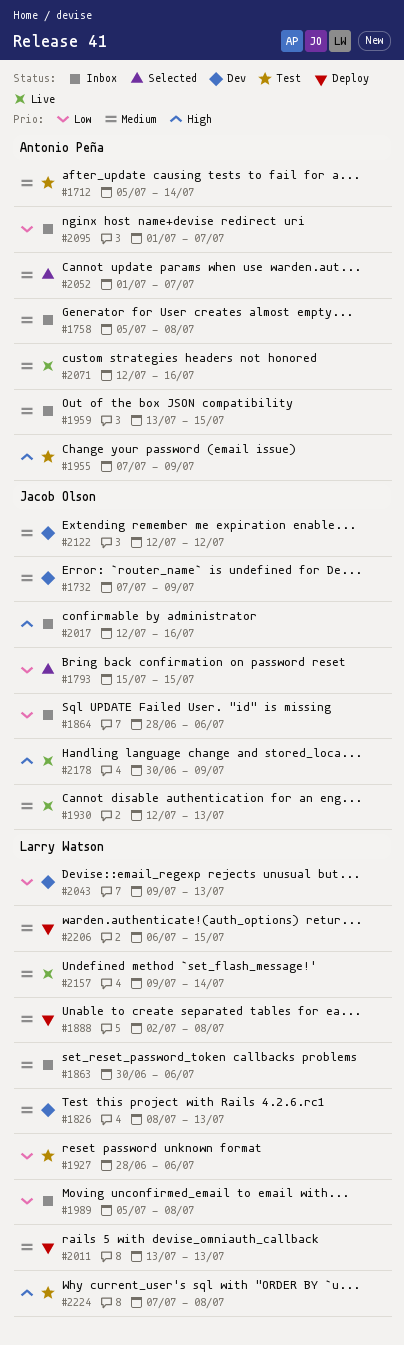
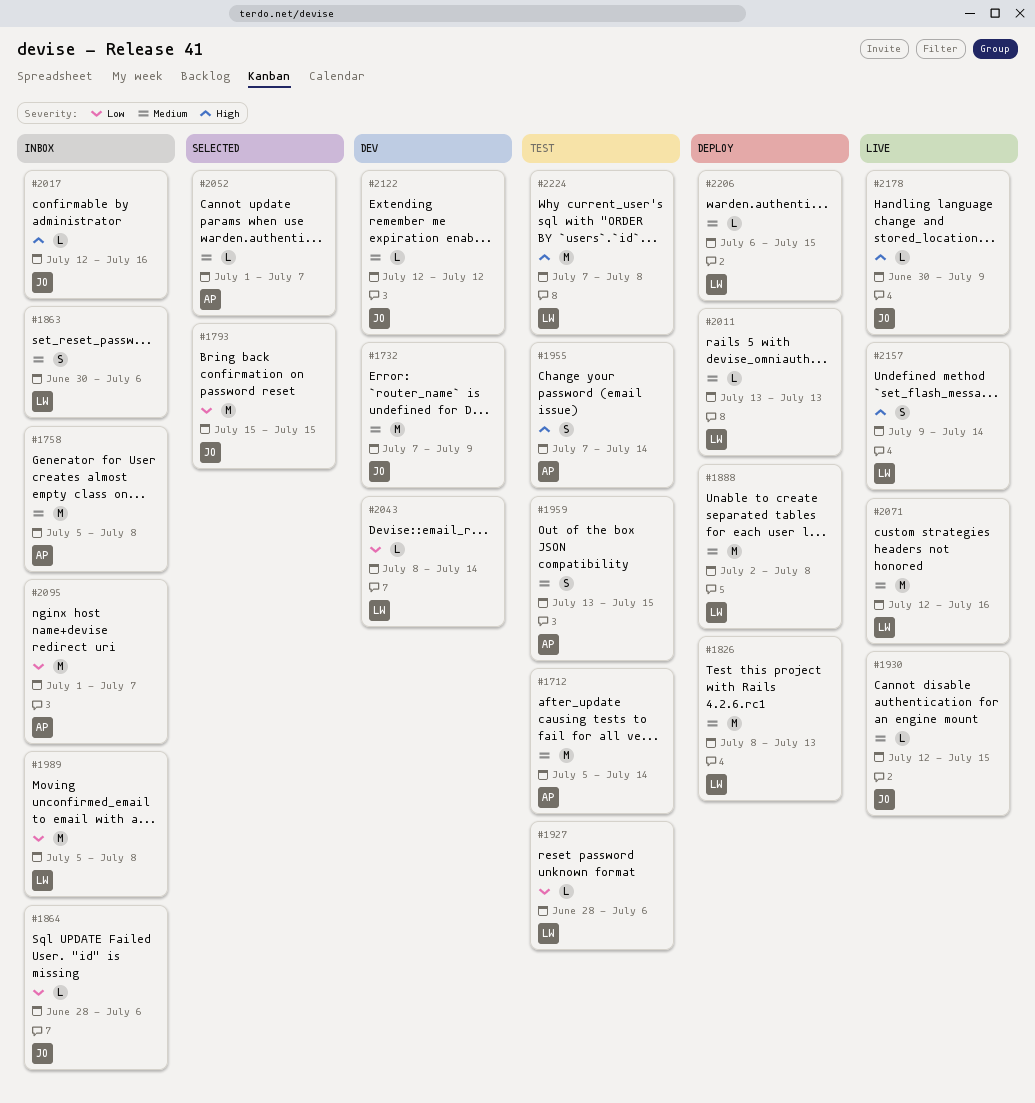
#1826, status: Dev -> Deploy
#1930, due: Jul 13 -> Jul 15
#1955, due: Jul 9 -> Jul 14
#1959, status: Inbox -> Test
#2043, start: Jul 9 -> Jul 8
#2043, due: Jul 13 -> Jul 14
#2071, owner: Antonio Peña -> Larry Watson
#2157, priority: Medium -> High

